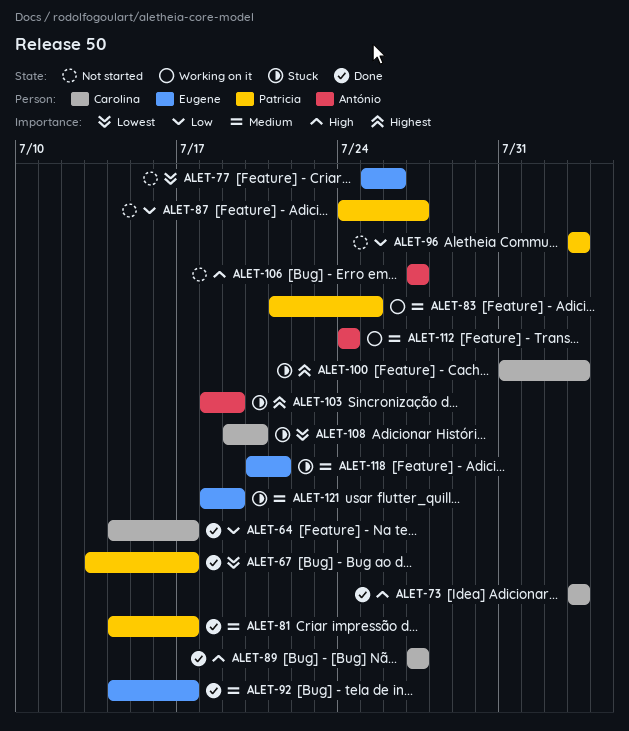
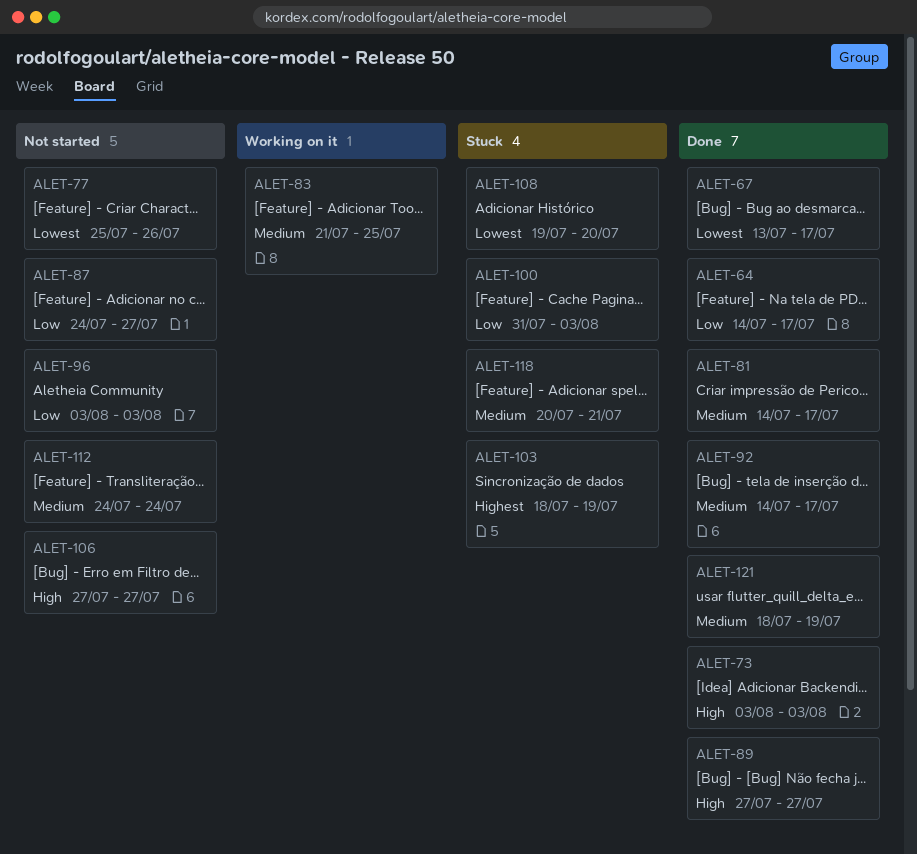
ALET-100, priority: Highest -> Low
ALET-112, status: Working on it -> Not started
ALET-121, status: Stuck -> Done

